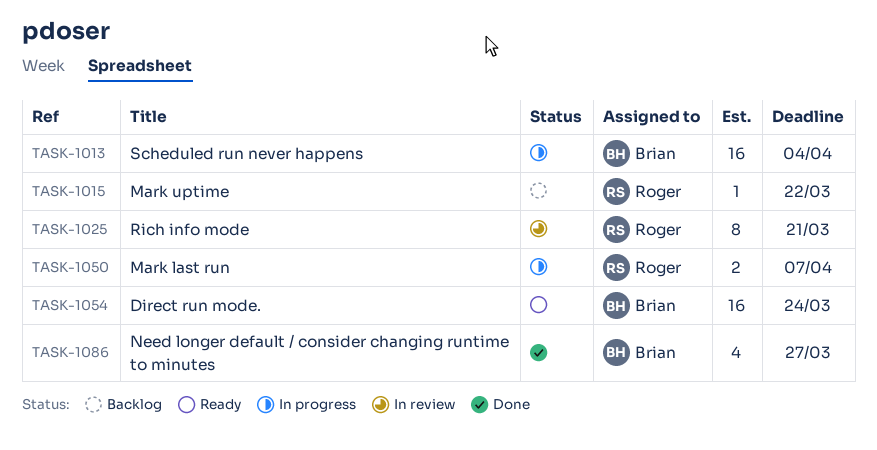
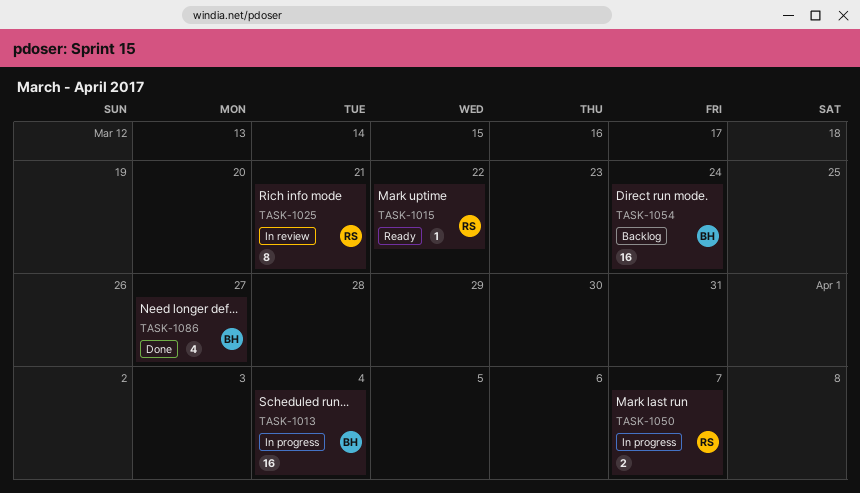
TASK-1015, status: Backlog -> Ready
TASK-1054, status: Ready -> Backlog

